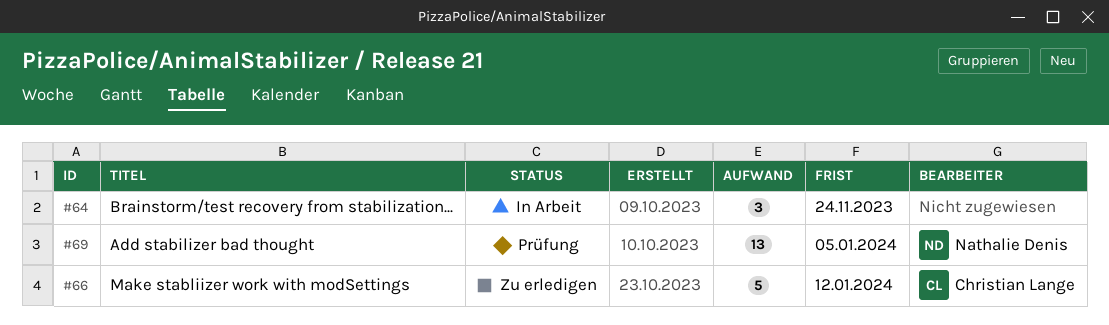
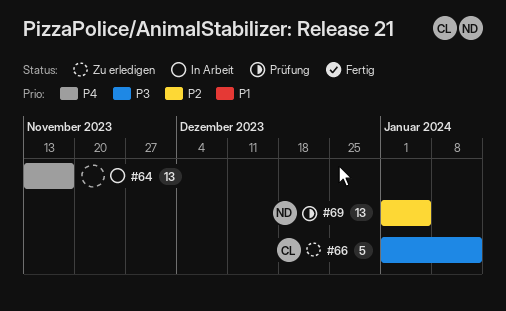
#64, estimate: 3 -> 13
#64, due: Nov 24 -> Nov 17

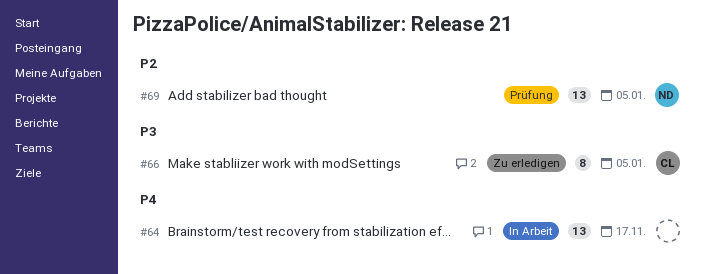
#66, estimate: 5 -> 8
#66, due: Jan 12 -> Jan 5

